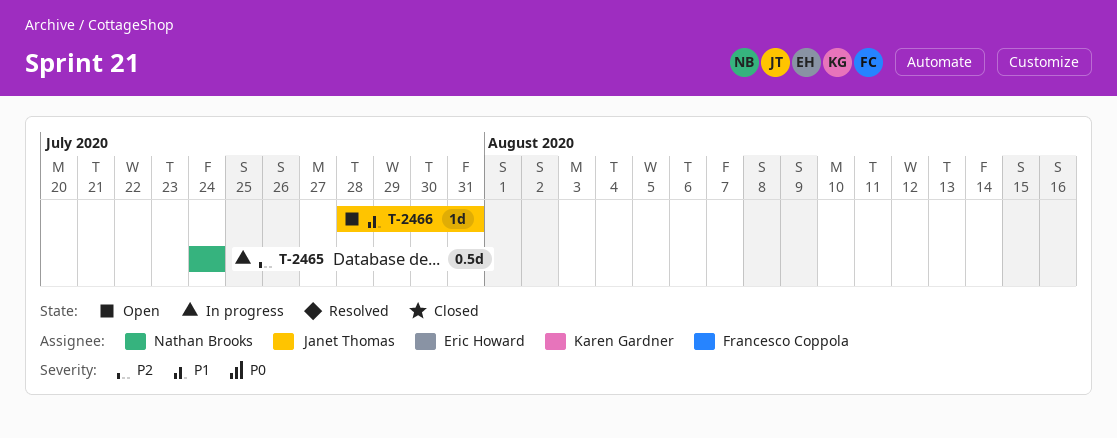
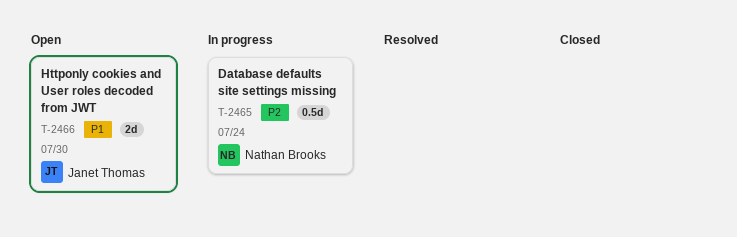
T-2466, estimate: 1d -> 2d
T-2466, due: Jul 31 -> Jul 30

